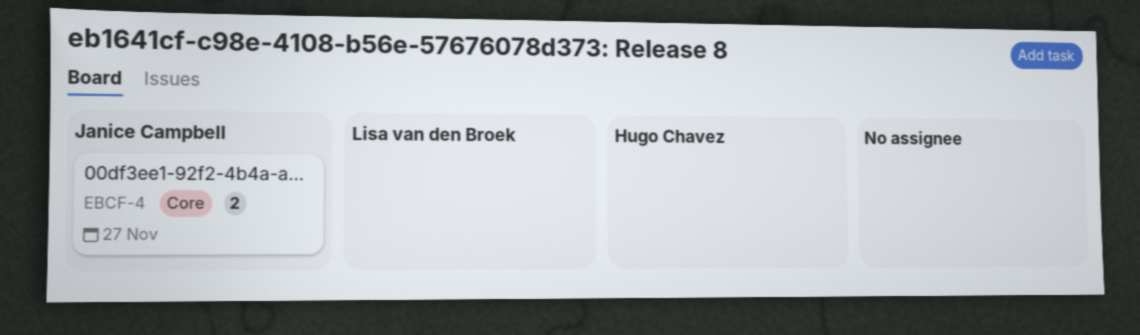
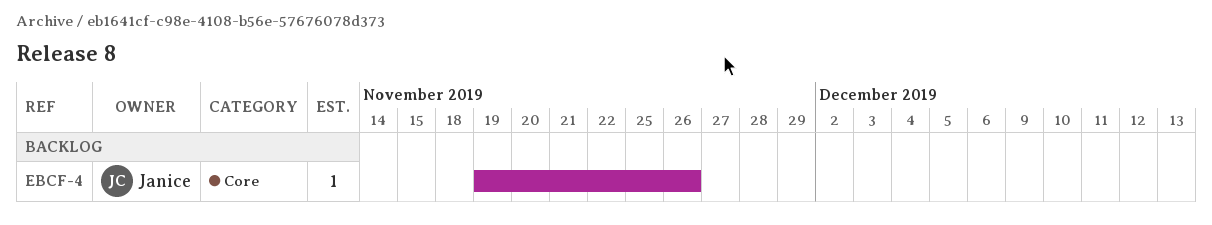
EBCF-4, estimate: 2 -> 1
EBCF-4, due: Nov 27 -> Nov 26

